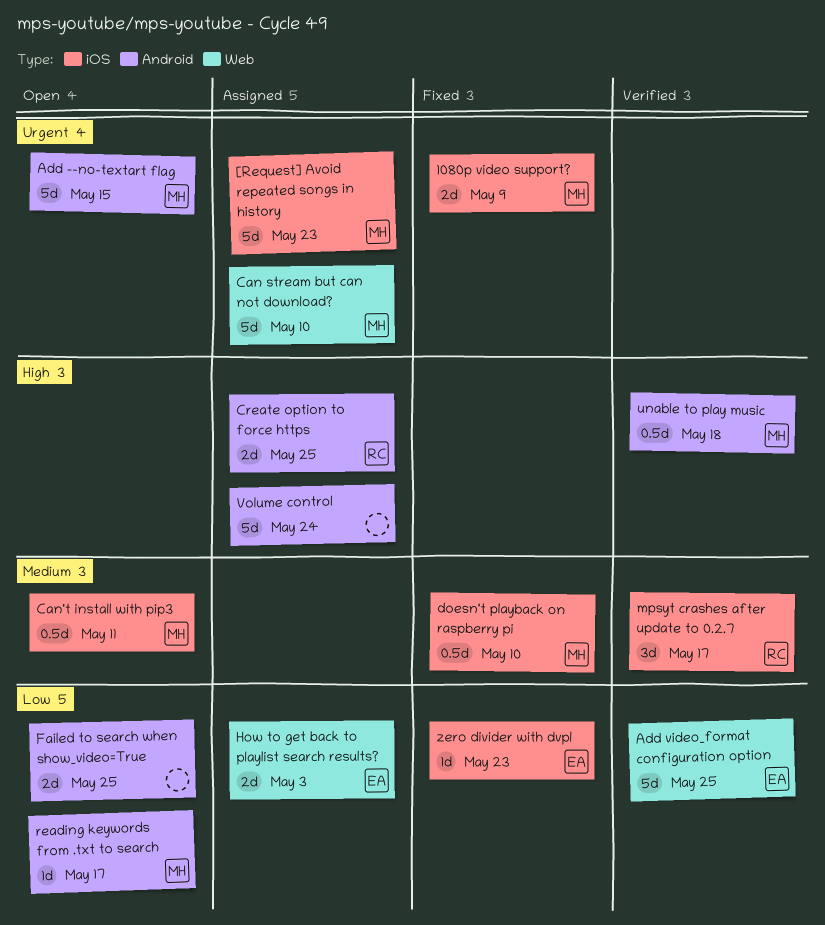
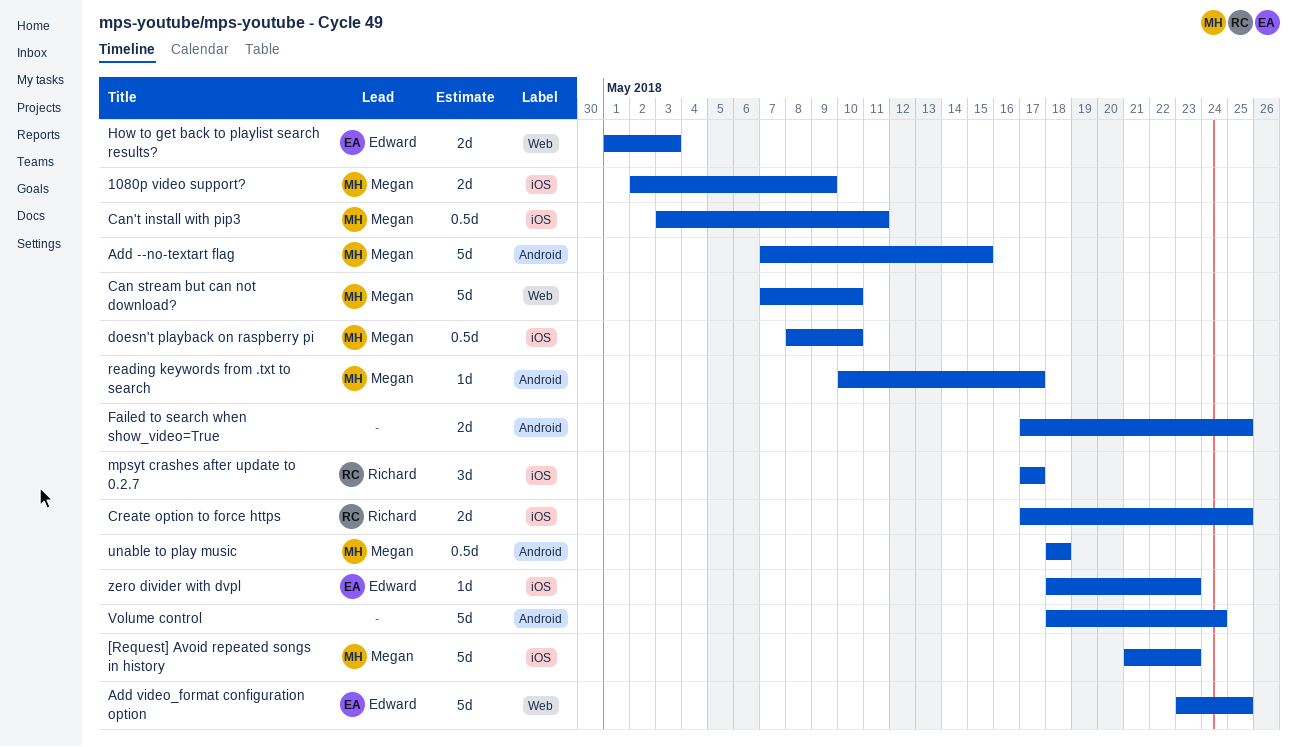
Create option to force https, label: Android -> iOS

